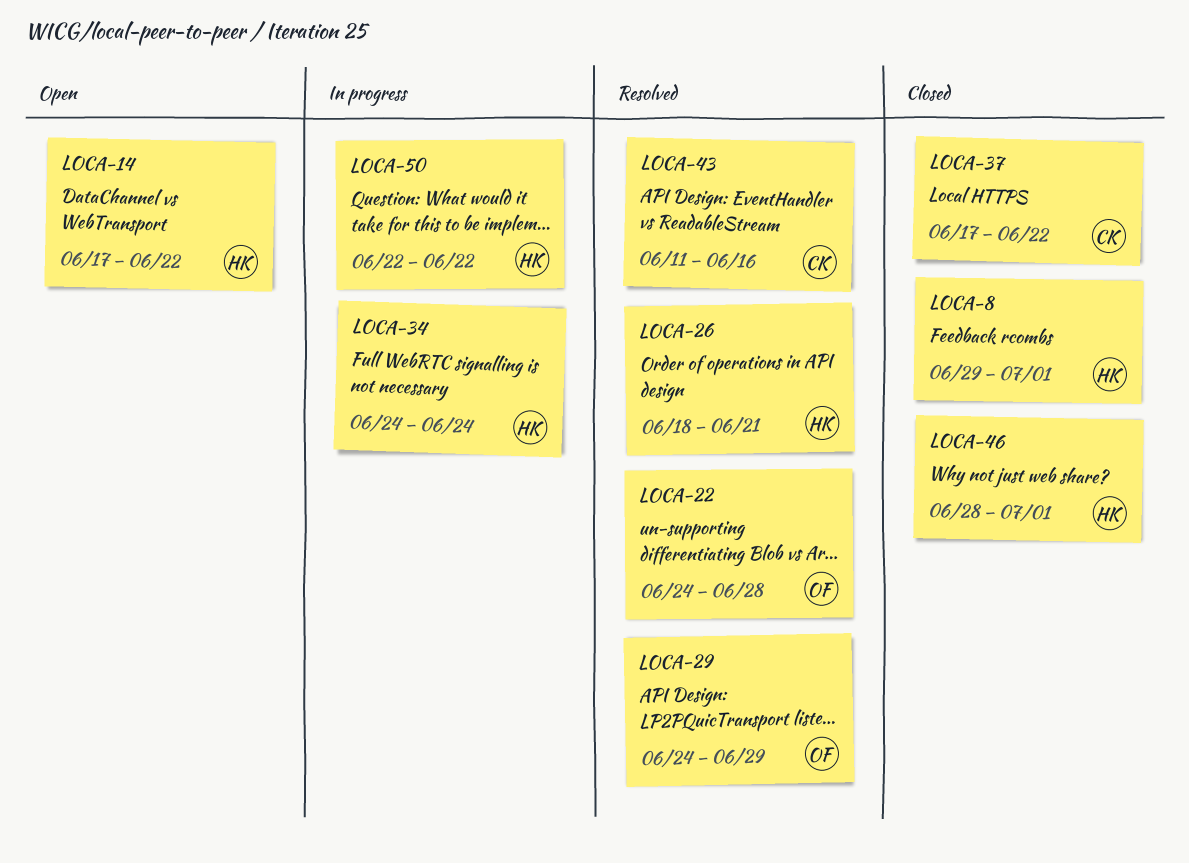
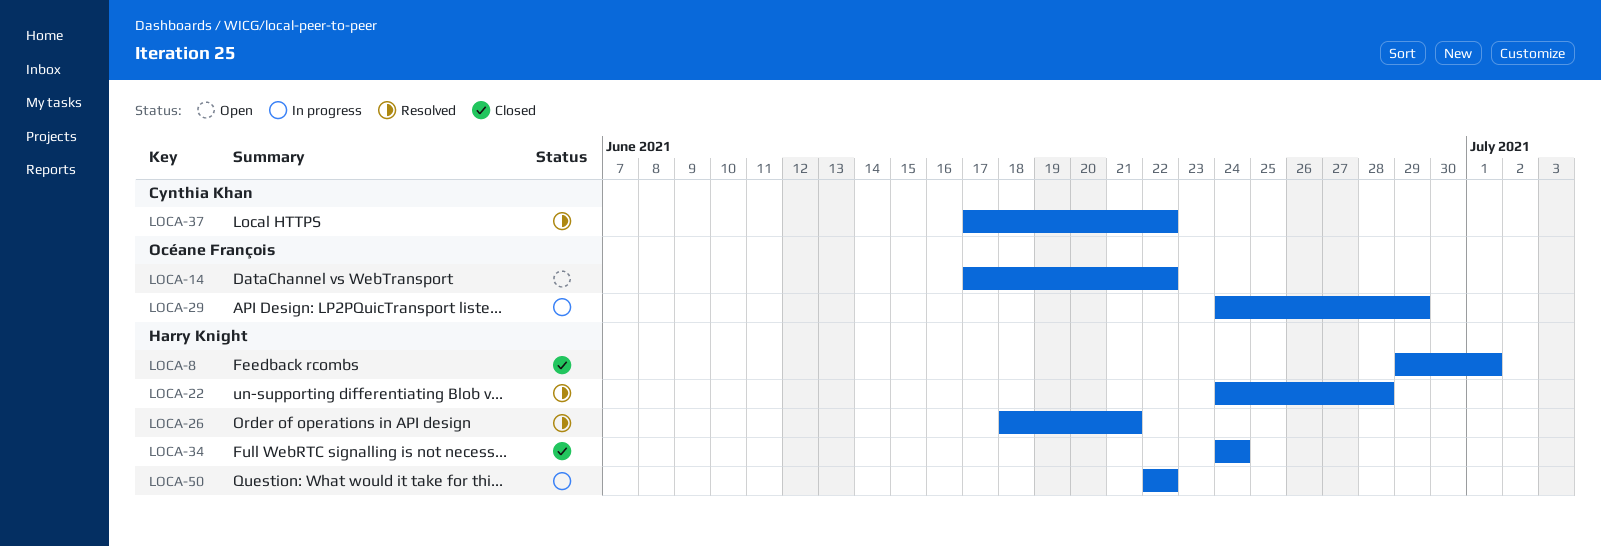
LOCA-14, owner: Harry Knight -> Océane François
LOCA-22, owner: Océane François -> Harry Knight
LOCA-29, status: Resolved -> In progress
LOCA-34, status: In progress -> Closed
LOCA-37, status: Closed -> Resolved
LOCA-43: present -> none
LOCA-46: present -> none

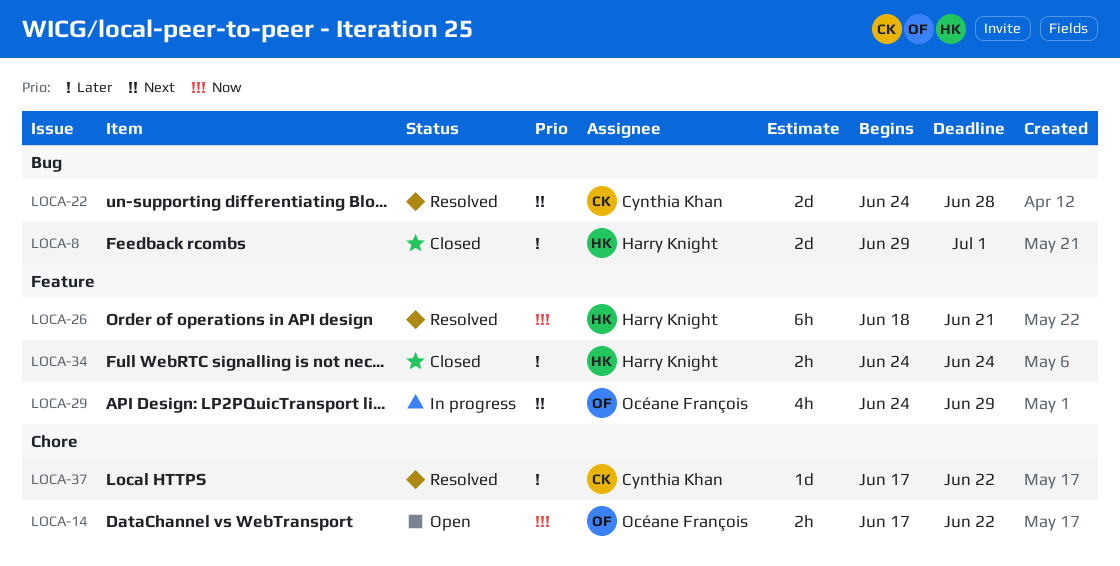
LOCA-22, owner: Harry Knight -> Cynthia Khan
LOCA-50: present -> none

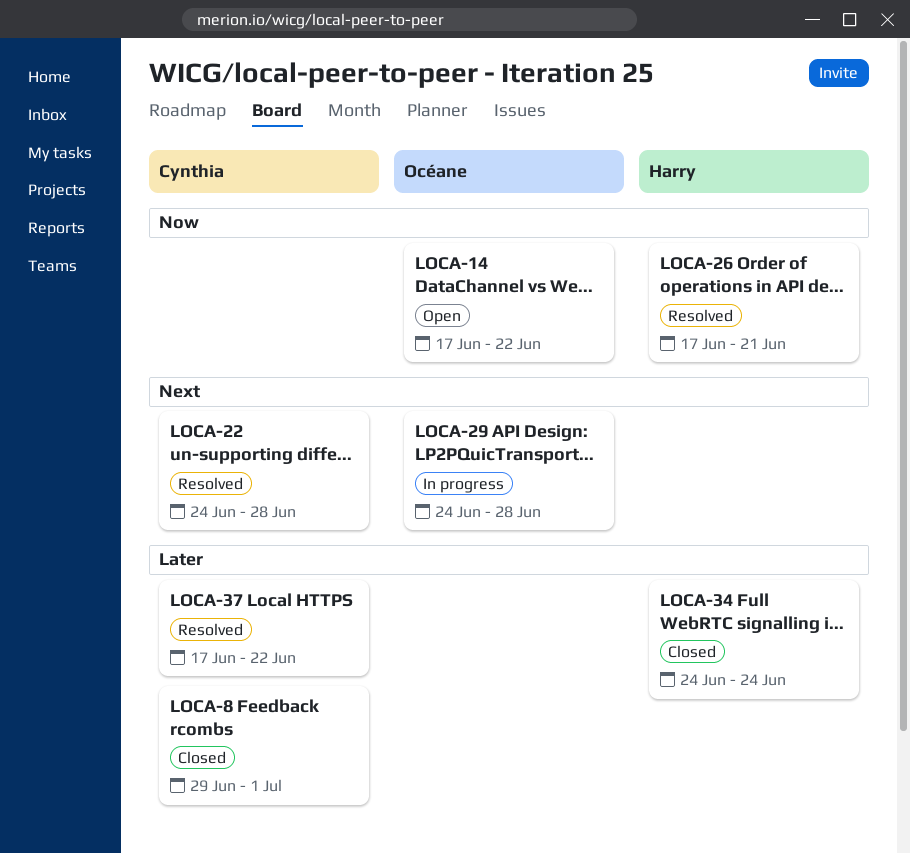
LOCA-8, owner: Harry Knight -> Cynthia Khan
LOCA-26, start: Jun 18 -> Jun 17
LOCA-29, due: Jun 29 -> Jun 28

